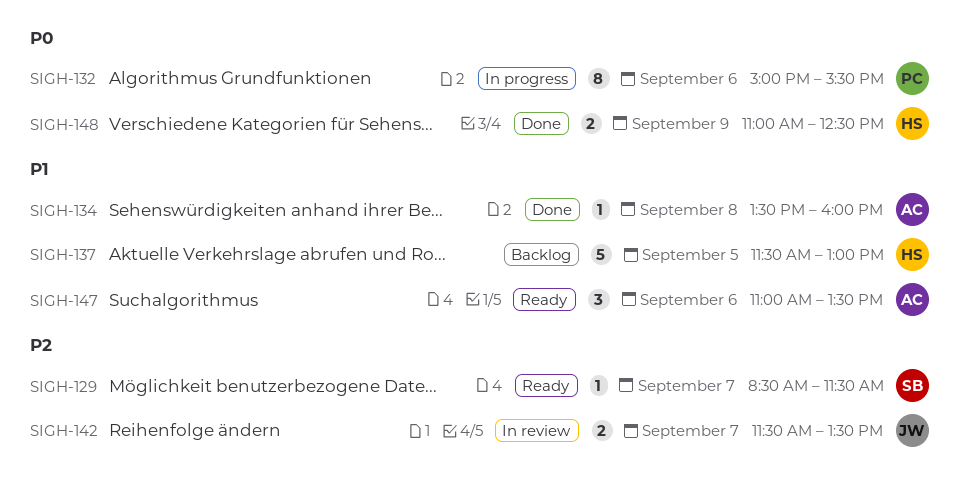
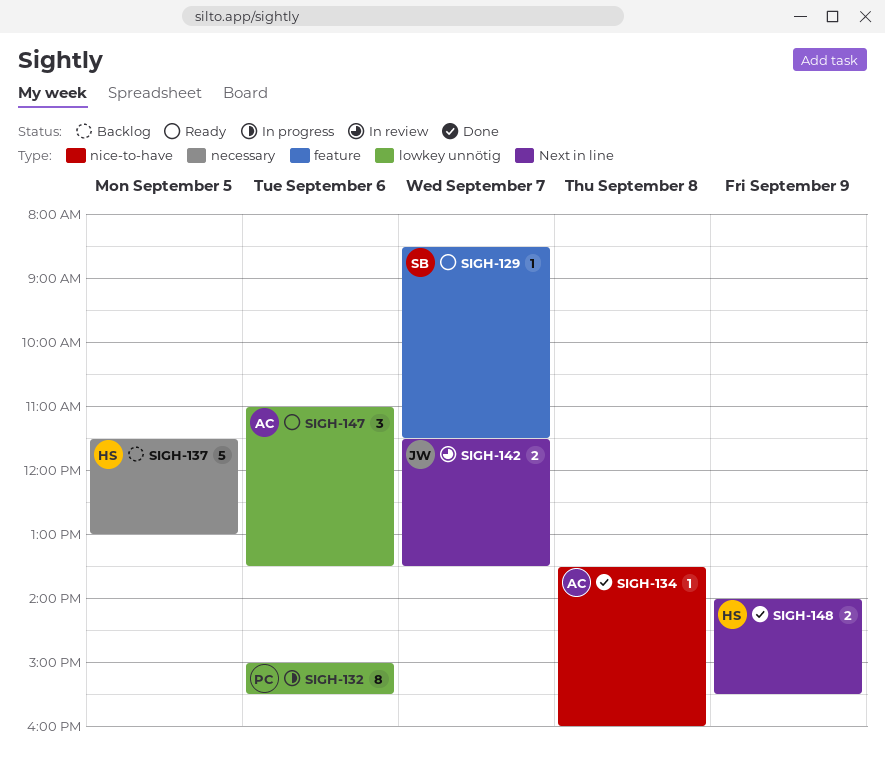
SIGH-148, begins: 11:00 -> 14:00
SIGH-148, ends: 12:30 -> 15:30

